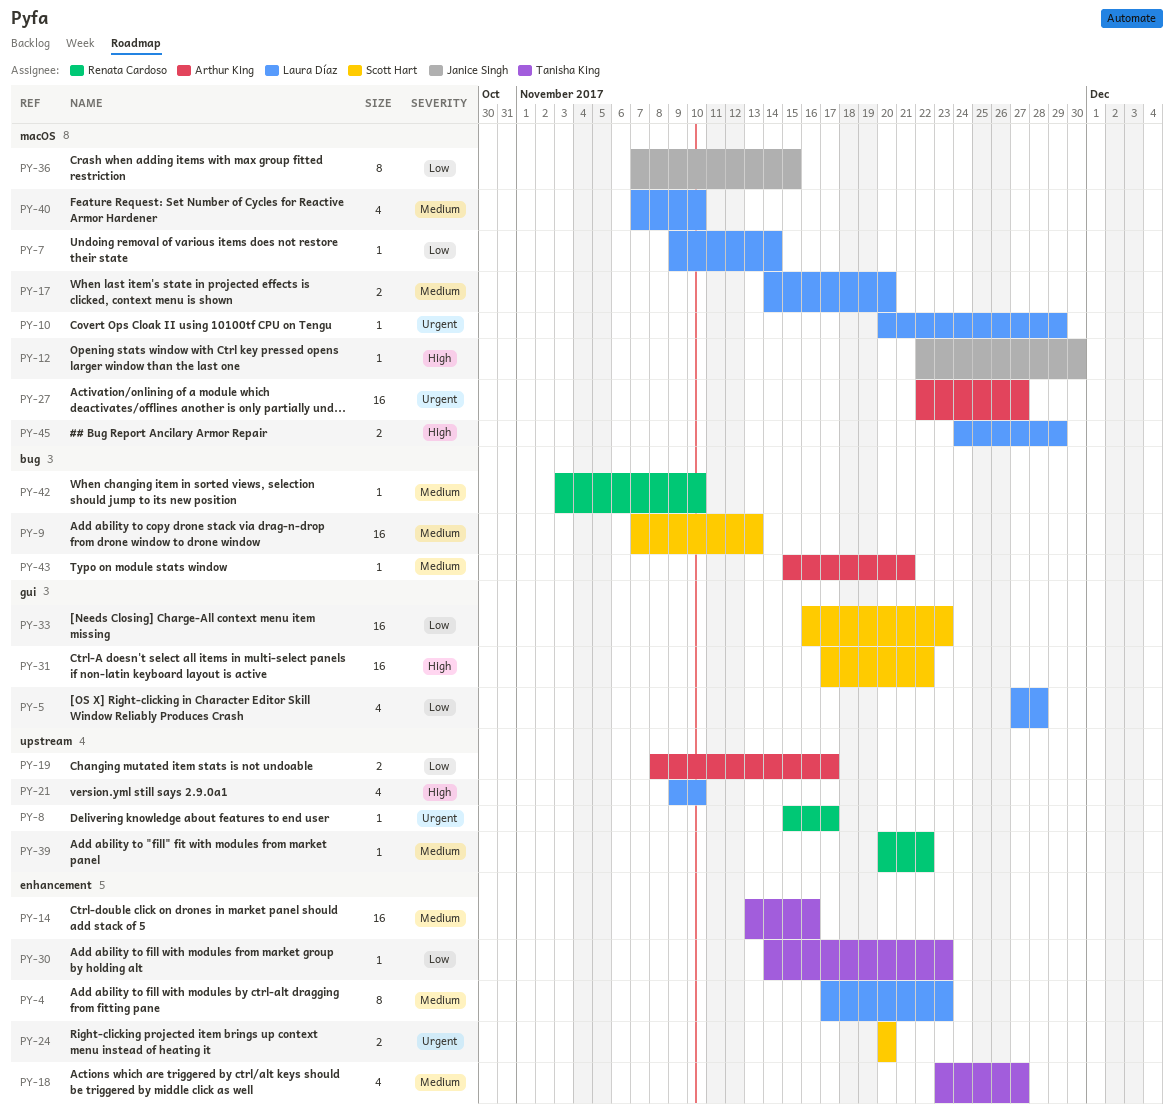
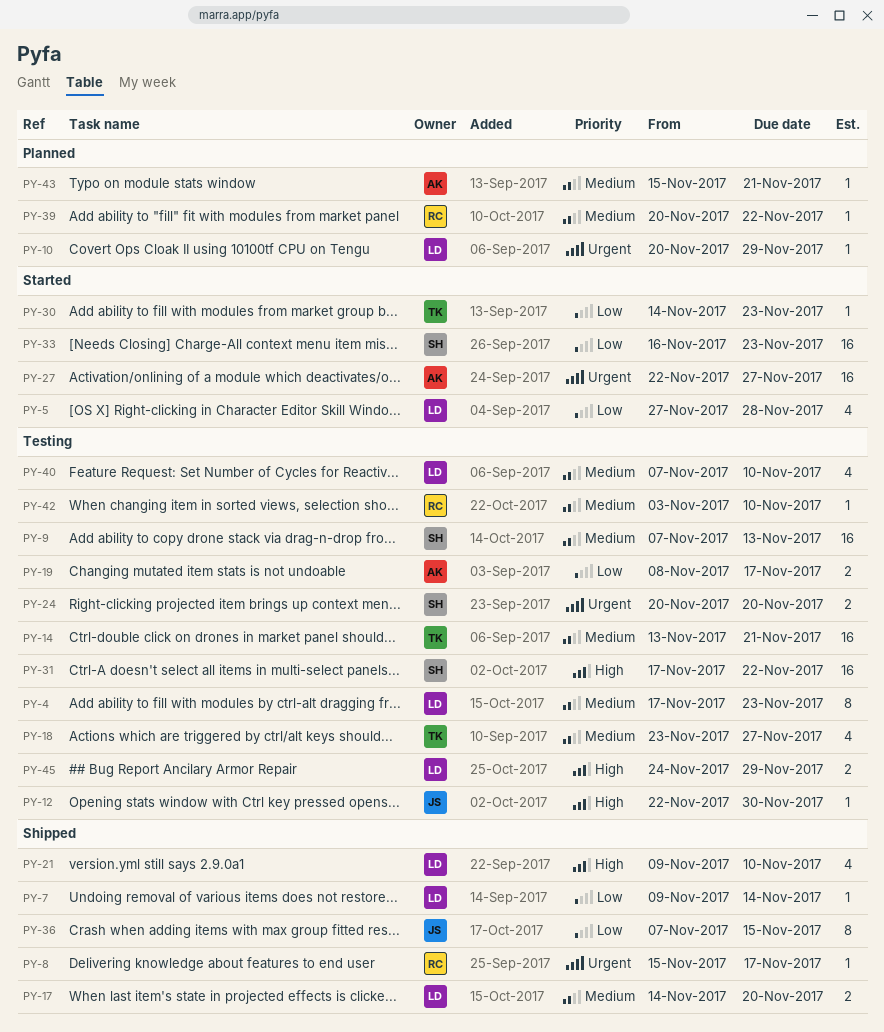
PY-14, due: Nov 16 -> Nov 21

